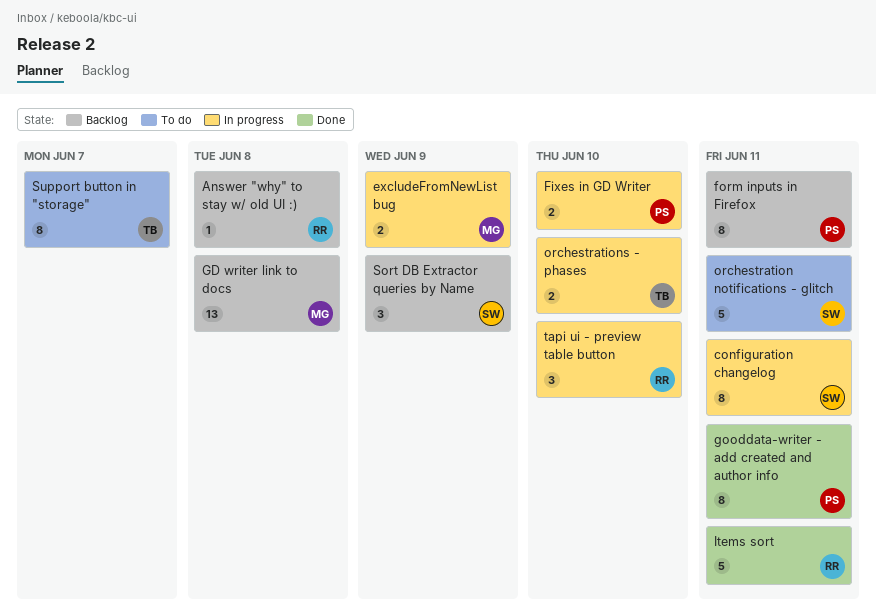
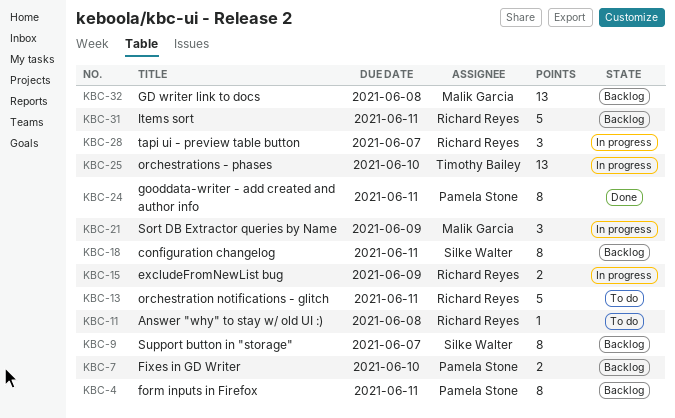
Answer "why" to stay w/ old UI :), status: Backlog -> To do
configuration changelog, status: In progress -> Backlog
excludeFromNewList bug, owner: Malik Garcia -> Richard Reyes
Fixes in GD Writer, status: In progress -> Backlog
Items sort, status: Done -> Backlog
orchestration notifications - glitch, owner: Silke Walter -> Richard Reyes
orchestrations - phases, estimate: 2 -> 13
Sort DB Extractor queries by Name, status: Backlog -> In progress
Sort DB Extractor queries by Name, owner: Silke Walter -> Malik Garcia
Support button in "storage", status: To do -> Backlog
Support button in "storage", owner: Timothy Bailey -> Silke Walter
tapi ui - preview table button, due: Jun 10 -> Jun 7

